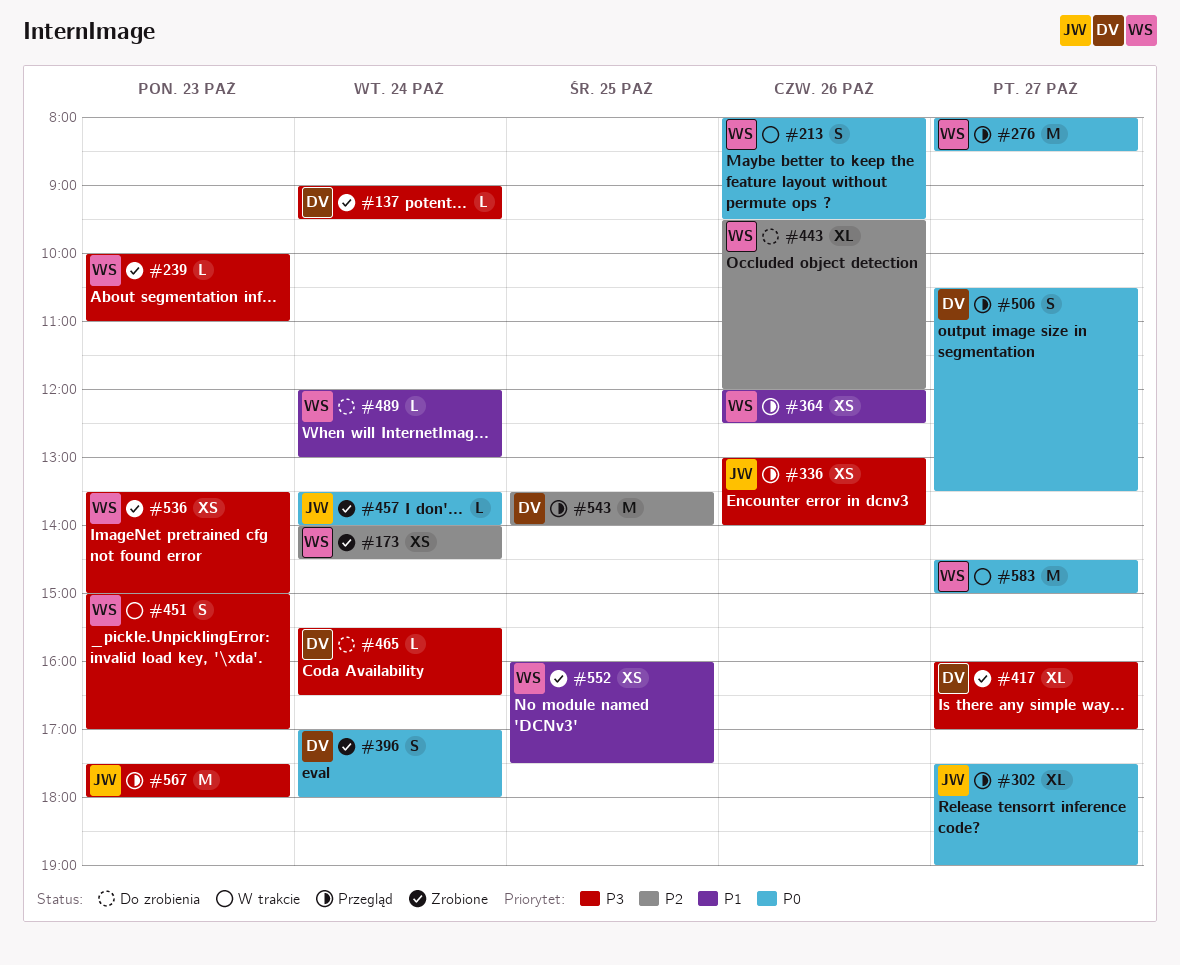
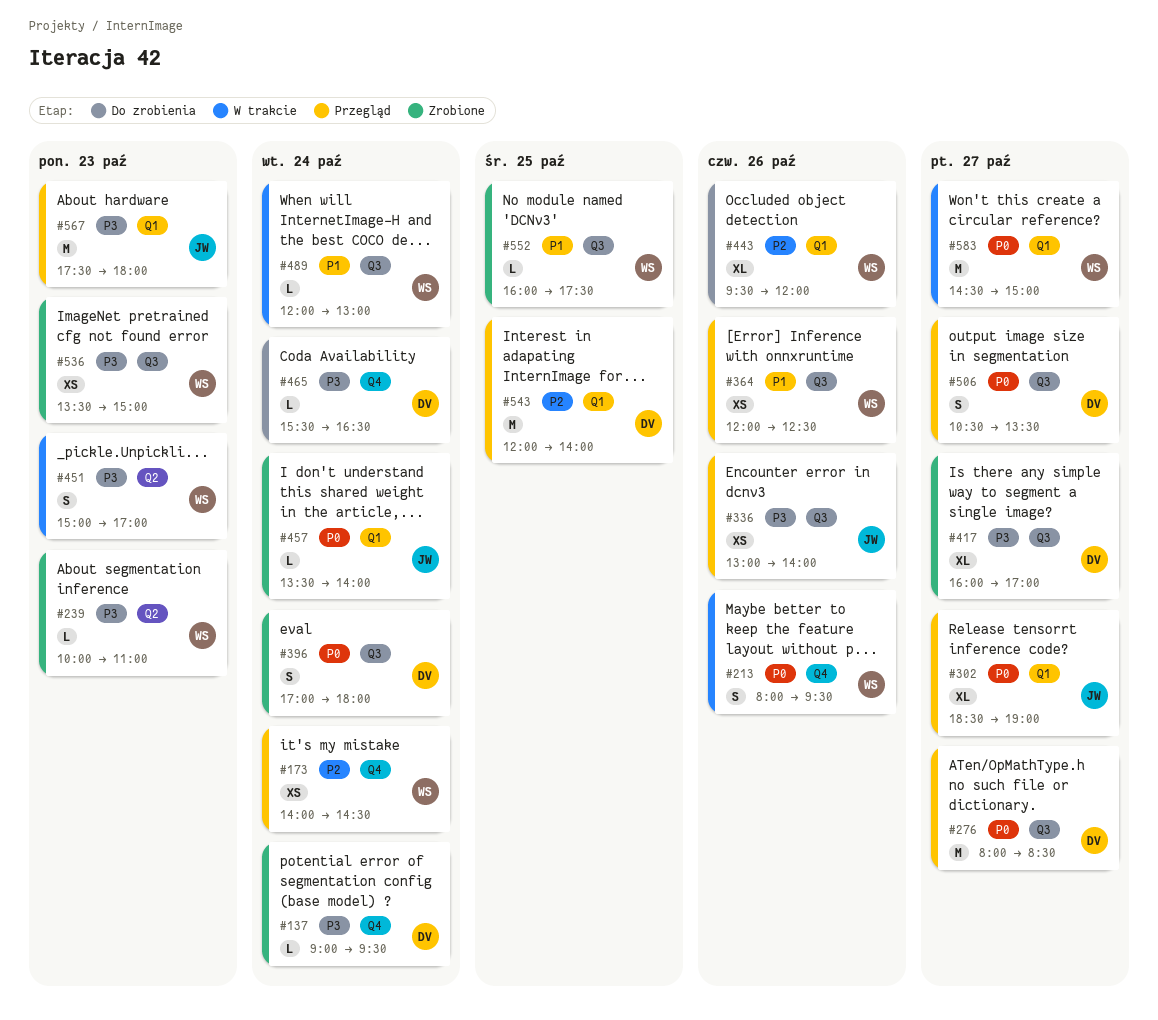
#173, status: Zrobione -> Przegląd
#276, owner: WS -> DV
#302, begins: 17:30 -> 18:30
#489, status: Do zrobienia -> W trakcie
#543, begins: 13:30 -> 12:00
#552, estimate: XS -> L

